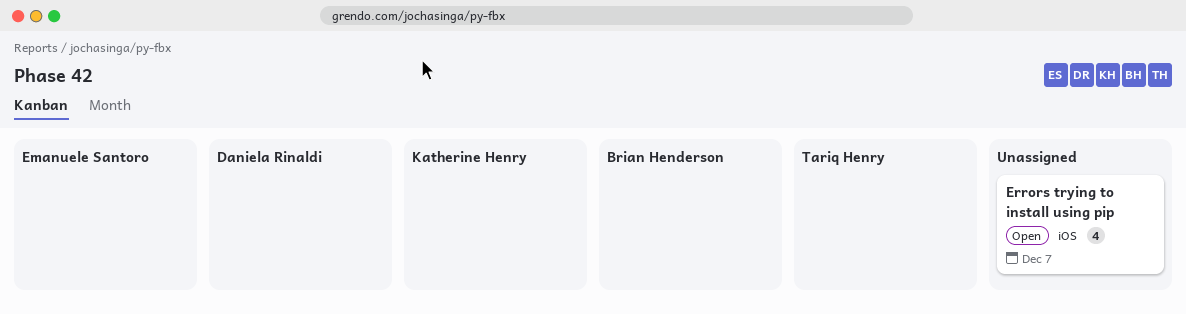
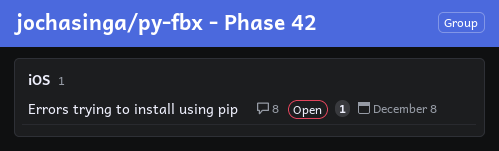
Errors trying to install using pip, estimate: 4 -> 1
Errors trying to install using pip, due: Dec 7 -> Dec 8

